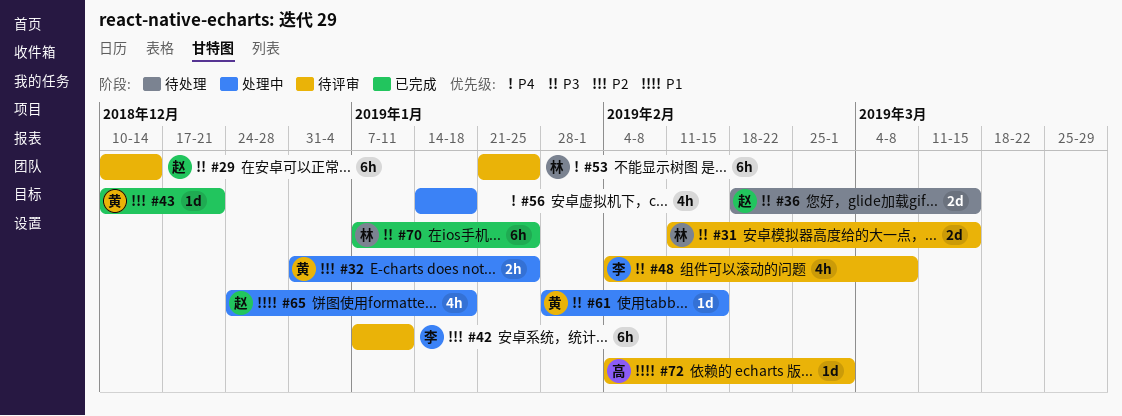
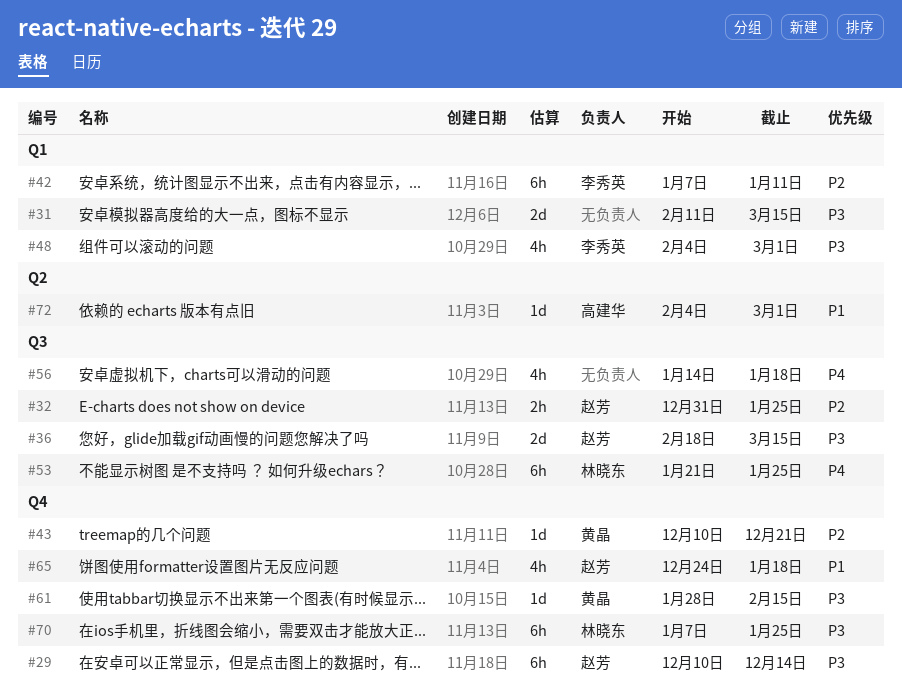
#31, owner: 林晓东 -> none
#32, owner: 黄晶 -> 赵芳
#48, due: Mar 8 -> Mar 1

